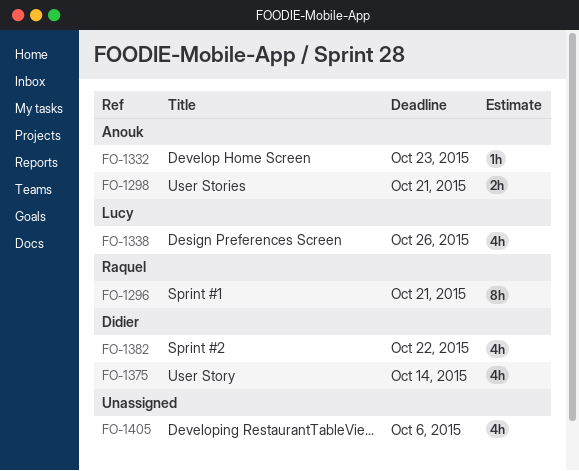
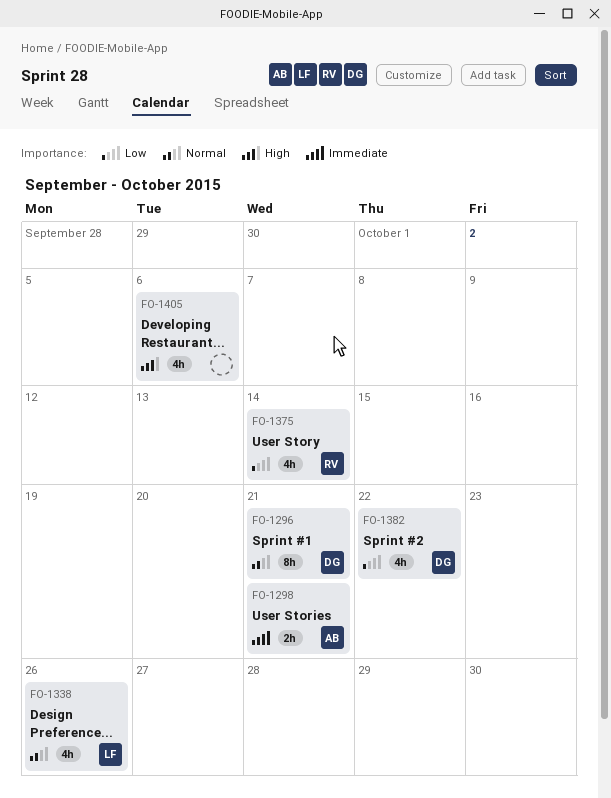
FO-1296, owner: Raquel -> Didier
FO-1332: present -> none
FO-1375, owner: Didier -> Raquel

